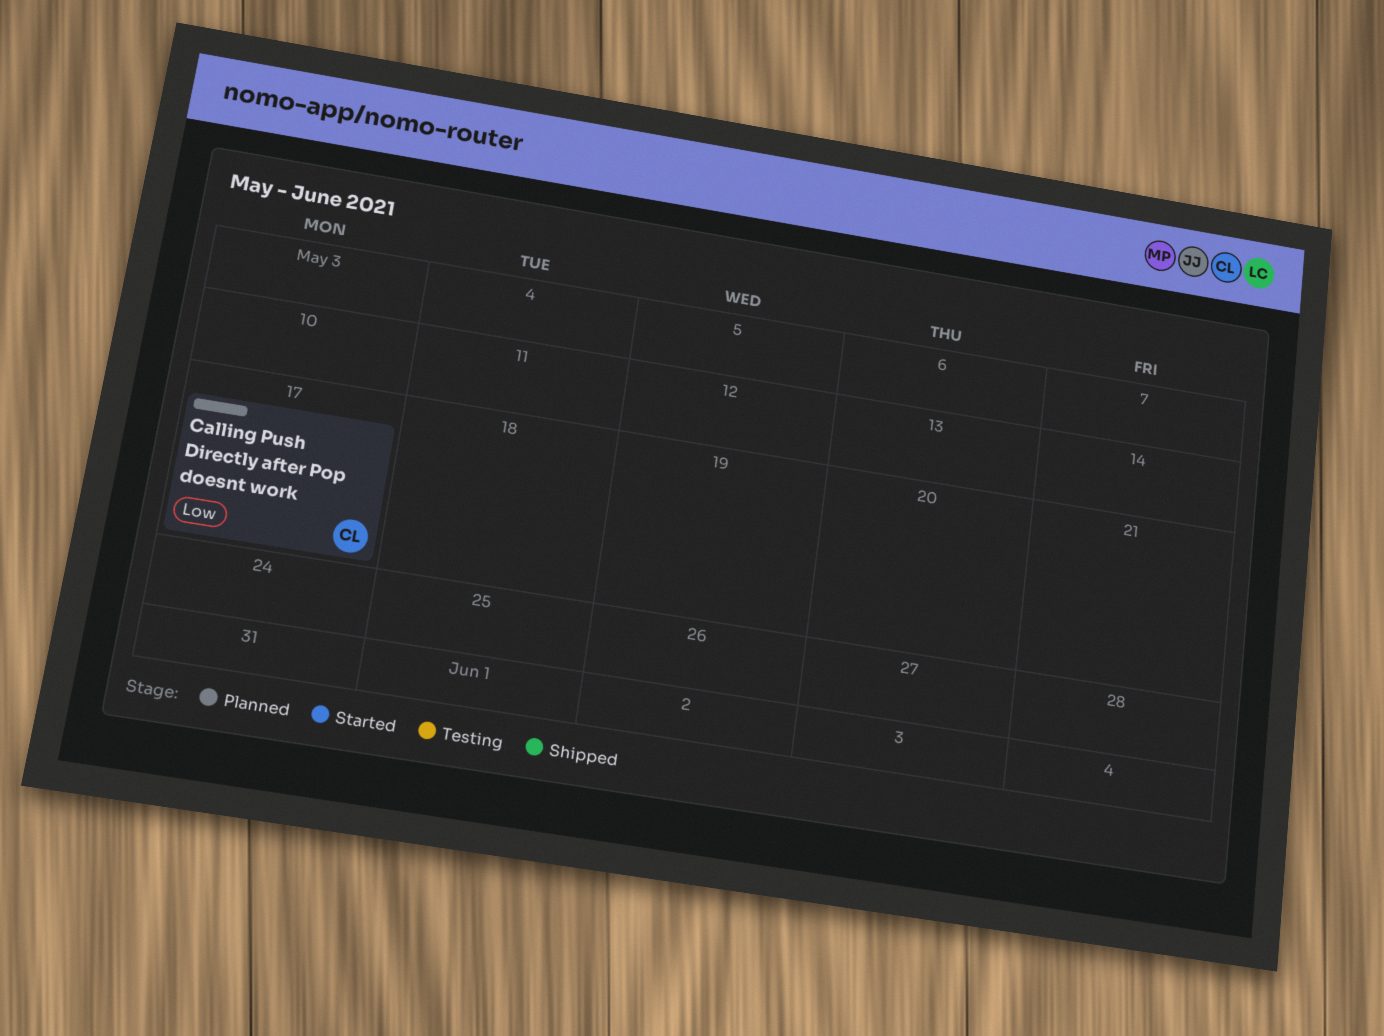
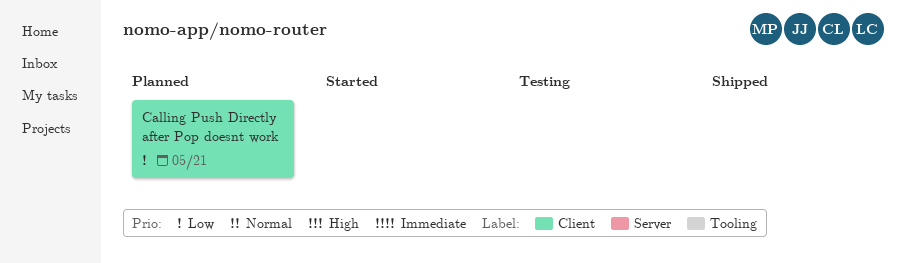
Calling Push Directly after Pop doesnt work, due: May 17 -> May 21

